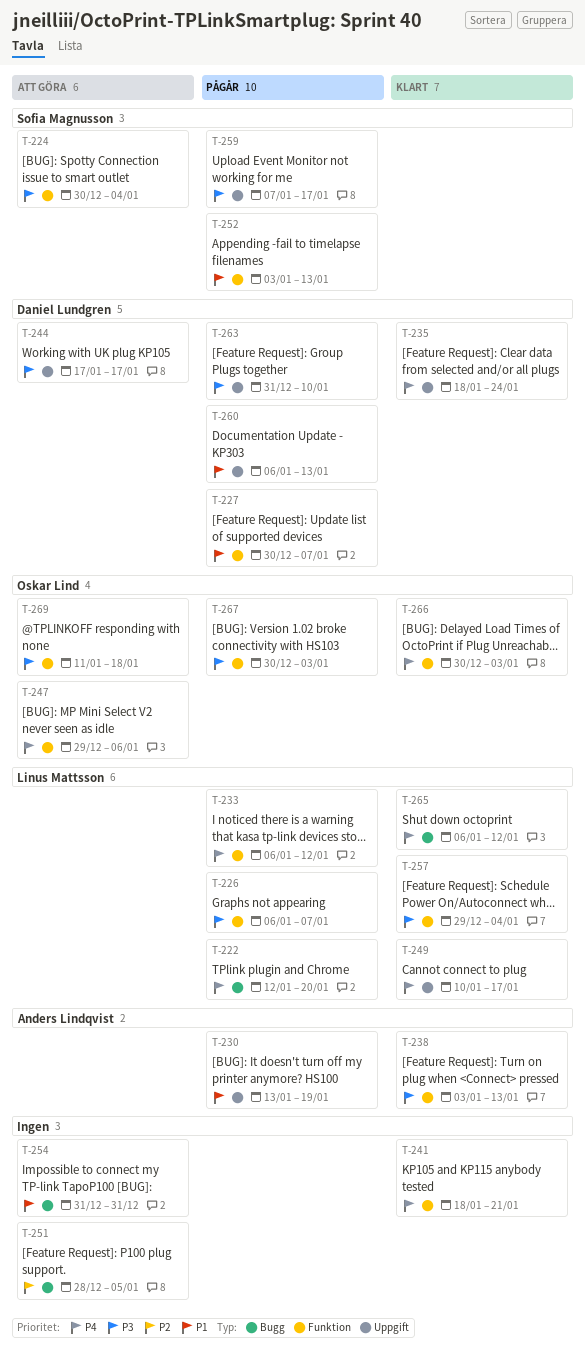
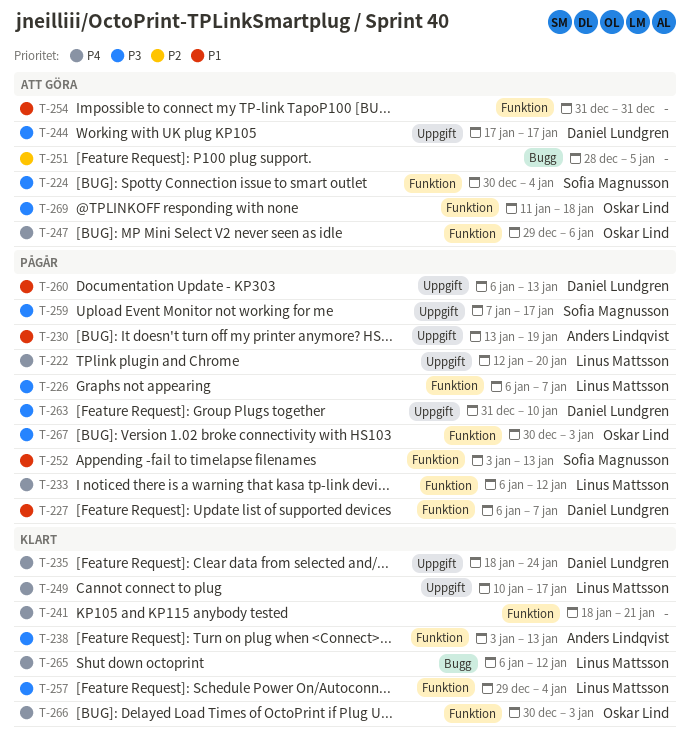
T-222, label: Bugg -> Uppgift
T-227, start: Dec 30 -> Jan 6
T-254, label: Bugg -> Funktion

